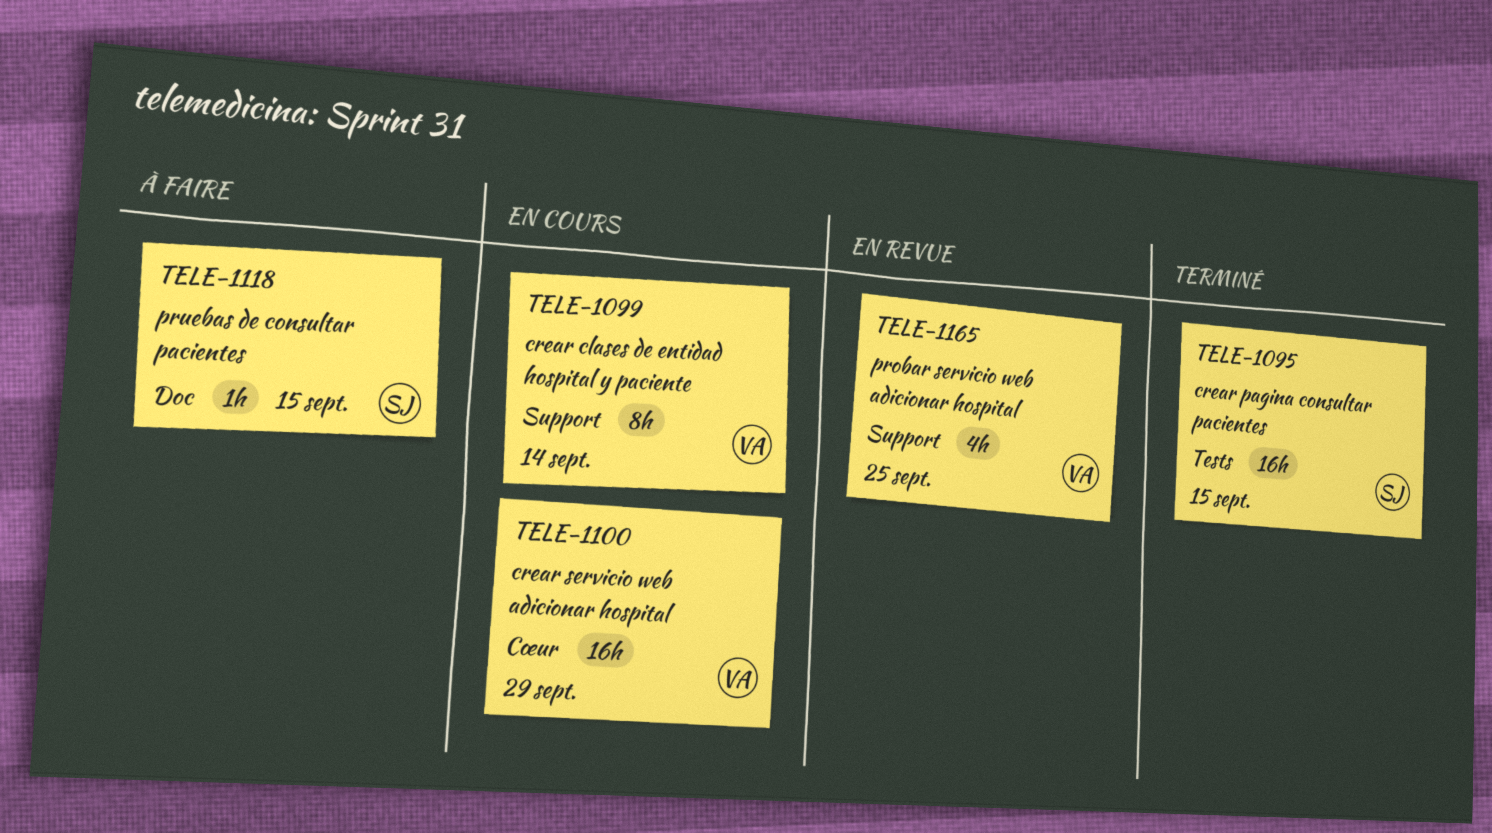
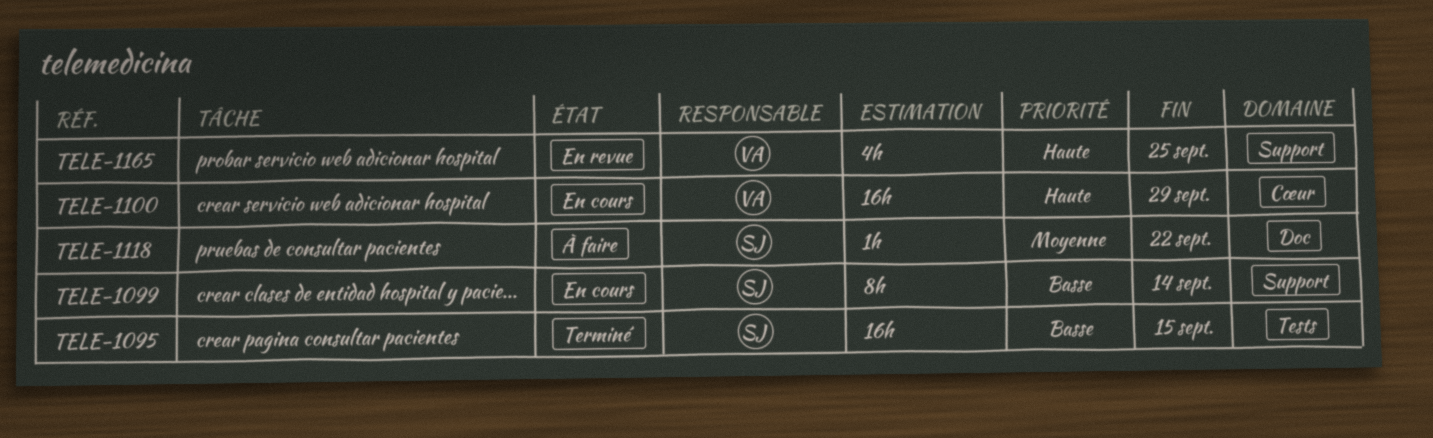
TELE-1099, owner: VA -> SJ
TELE-1118, due: Sep 15 -> Sep 22

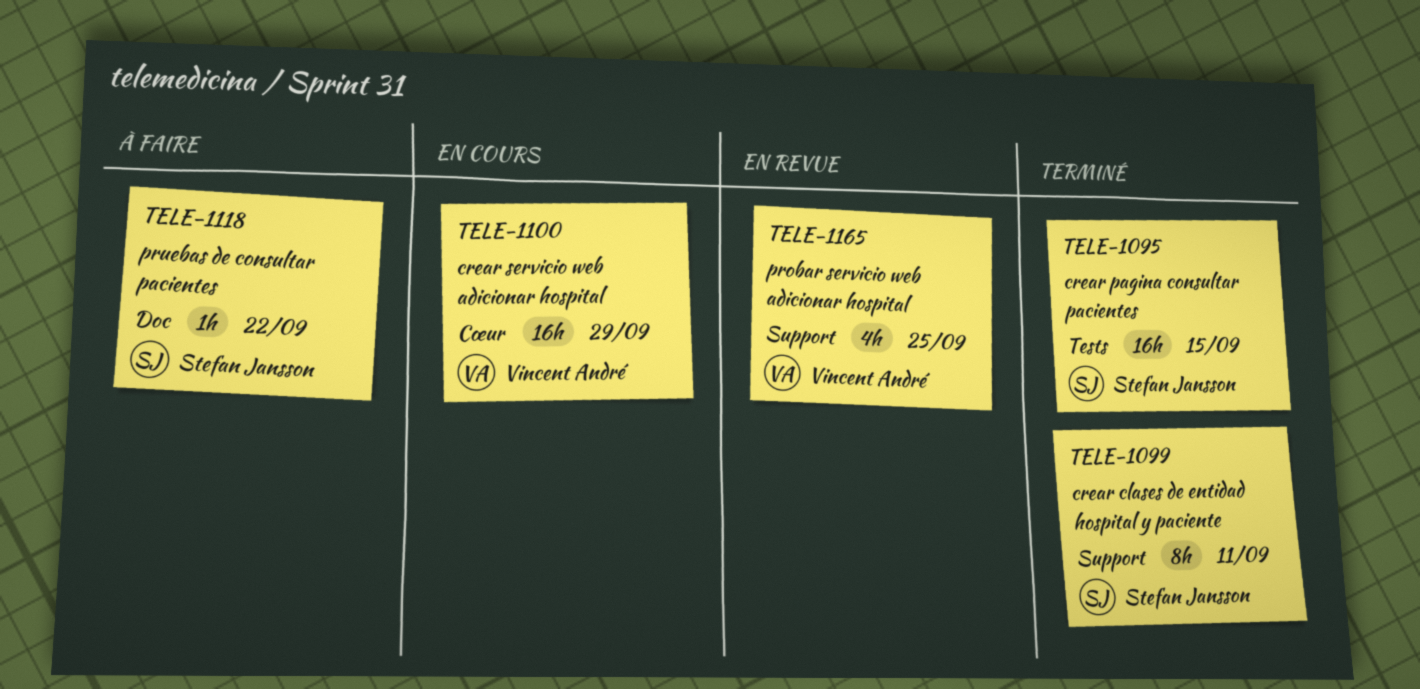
TELE-1099, status: En cours -> Terminé
TELE-1099, due: Sep 14 -> Sep 11

